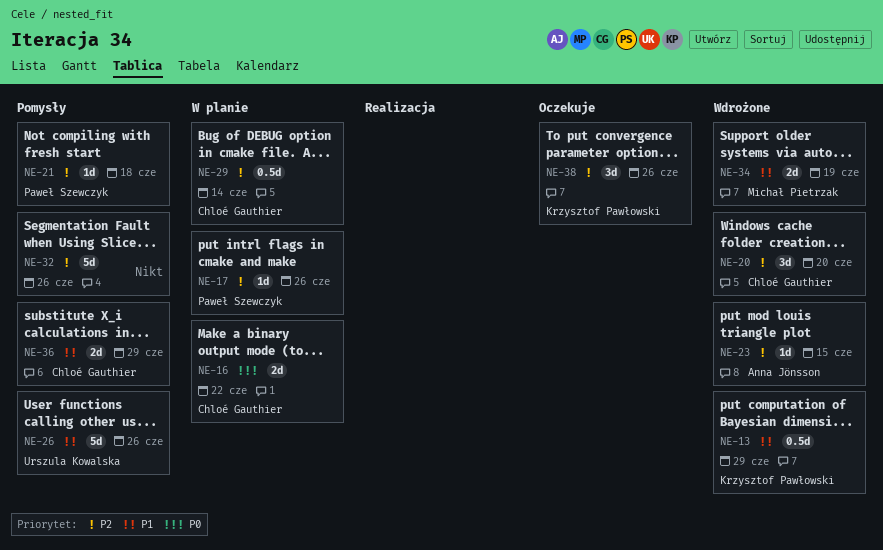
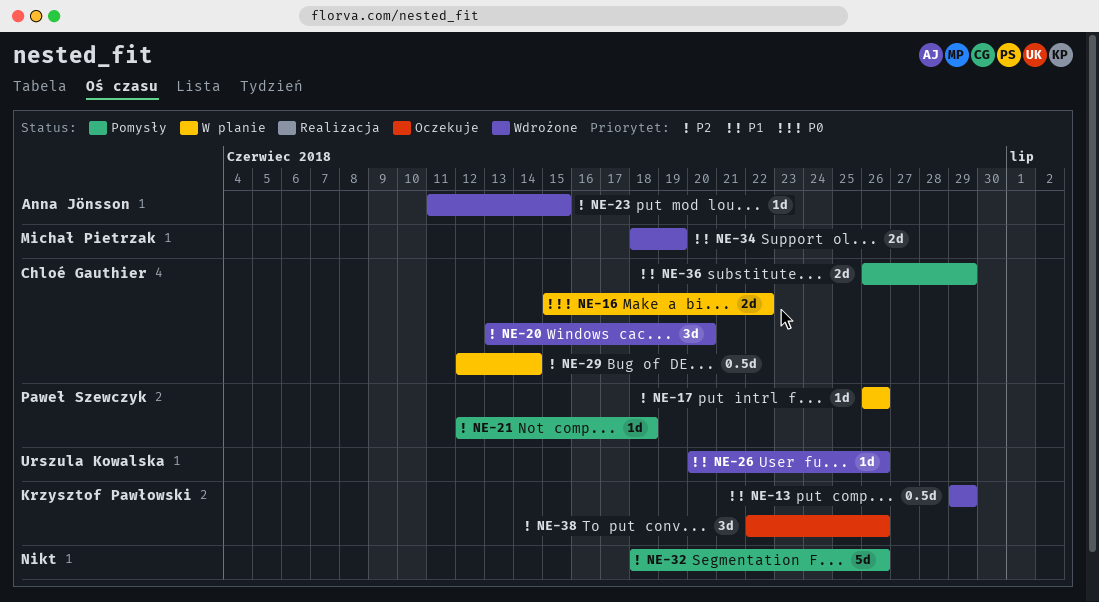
NE-26, status: Pomysły -> Wdrożone
NE-26, estimate: 5d -> 1d

